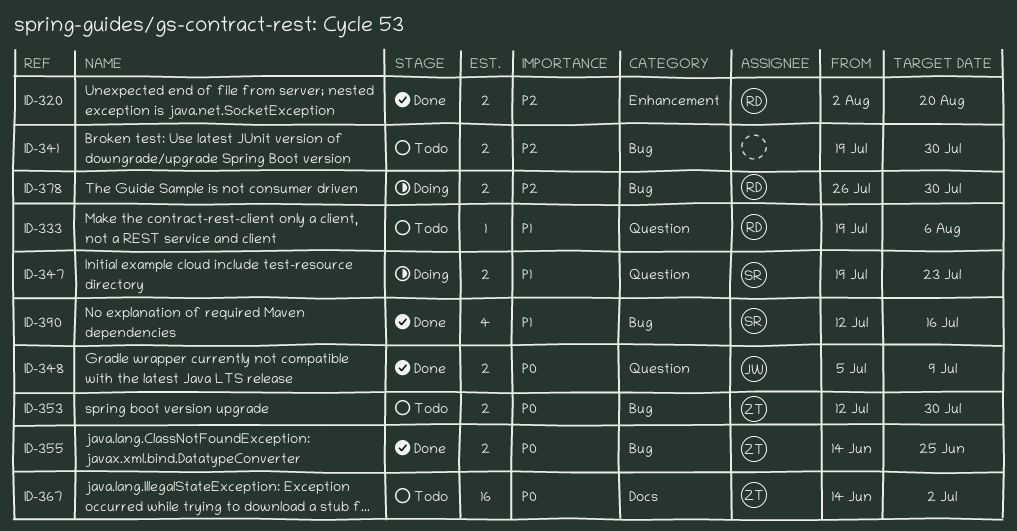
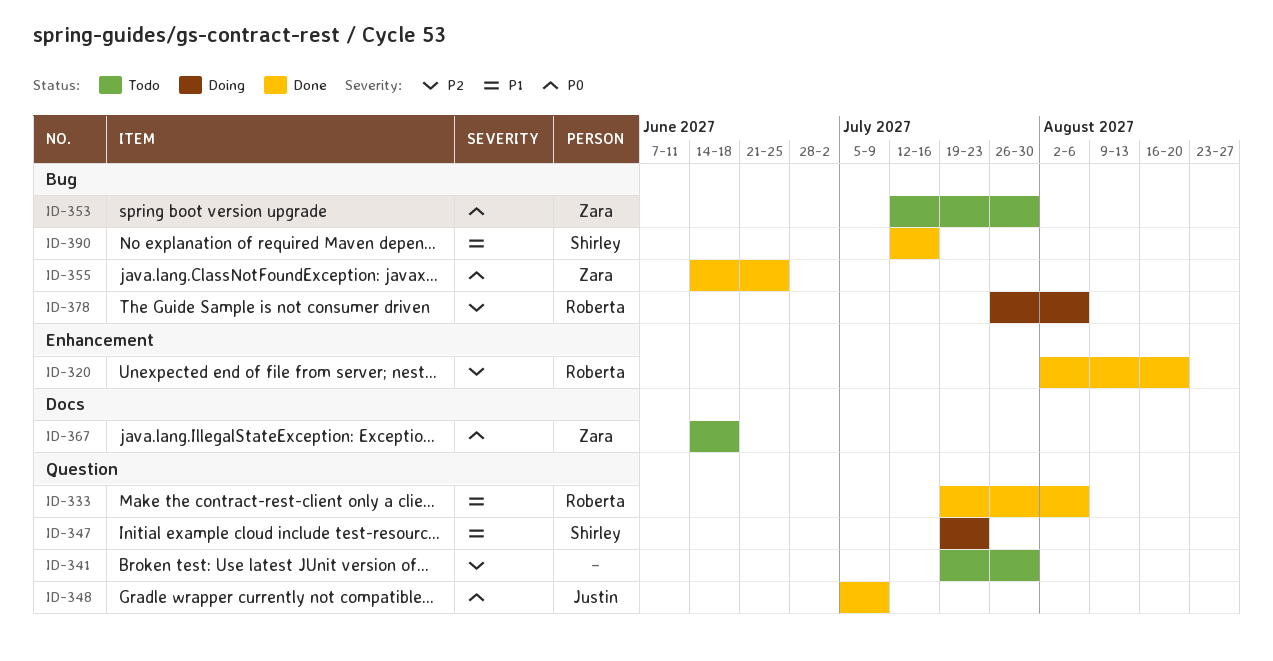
ID-333, status: Todo -> Done
ID-341, label: Bug -> Question
ID-367, due: Jul 2 -> Jun 18
ID-378, due: Jul 30 -> Aug 6

